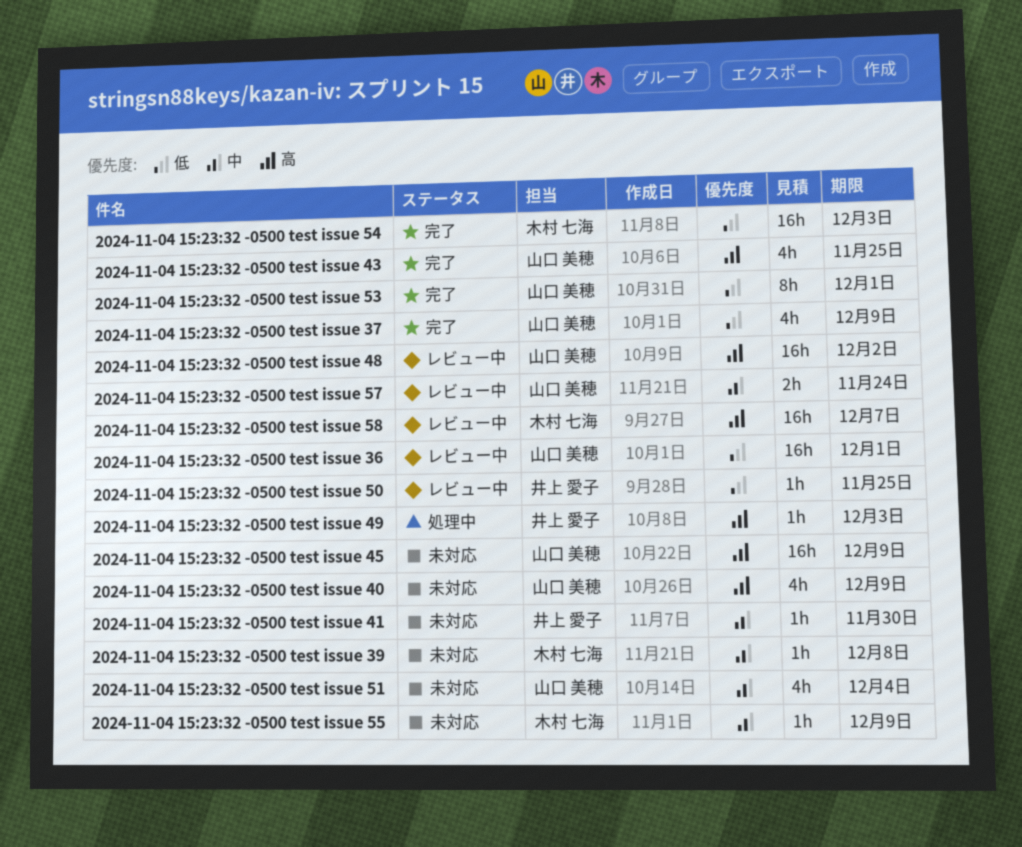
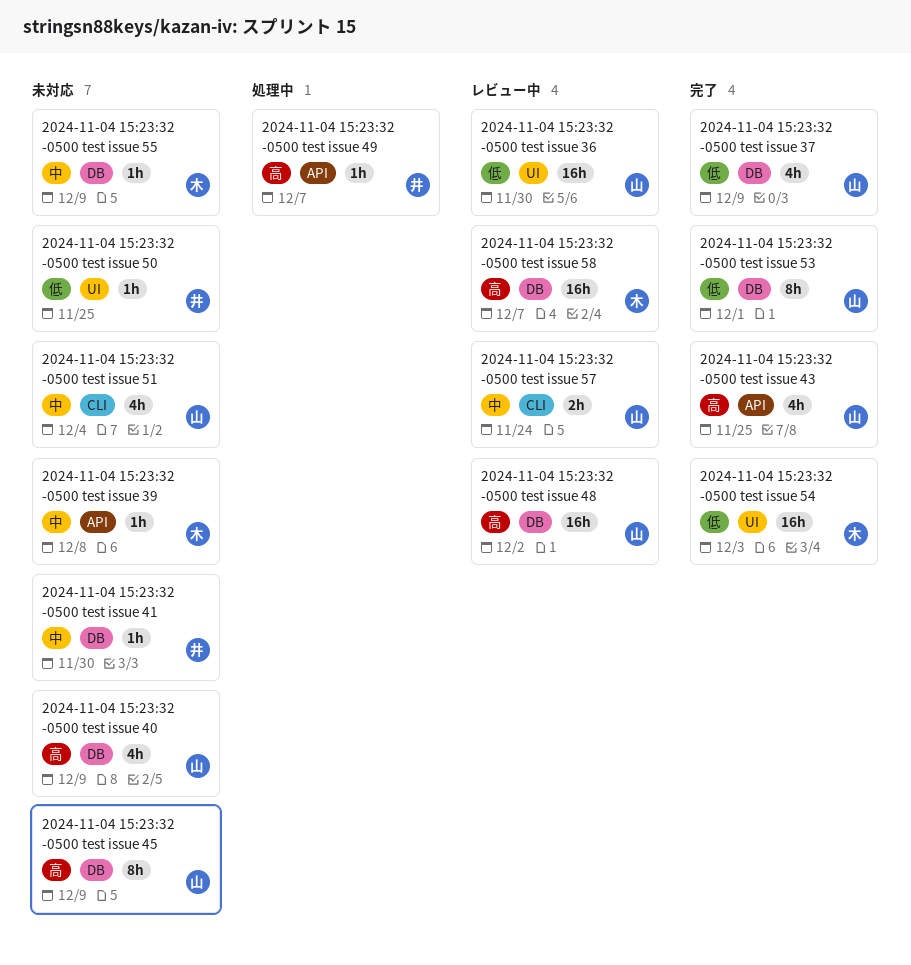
2024-11-04 15:23:32 -0500 test issue 36, due: Dec 1 -> Nov 30
2024-11-04 15:23:32 -0500 test issue 45, estimate: 16h -> 8h
2024-11-04 15:23:32 -0500 test issue 49, due: Dec 3 -> Dec 7
2024-11-04 15:23:32 -0500 test issue 50, status: レビュー中 -> 未対応

